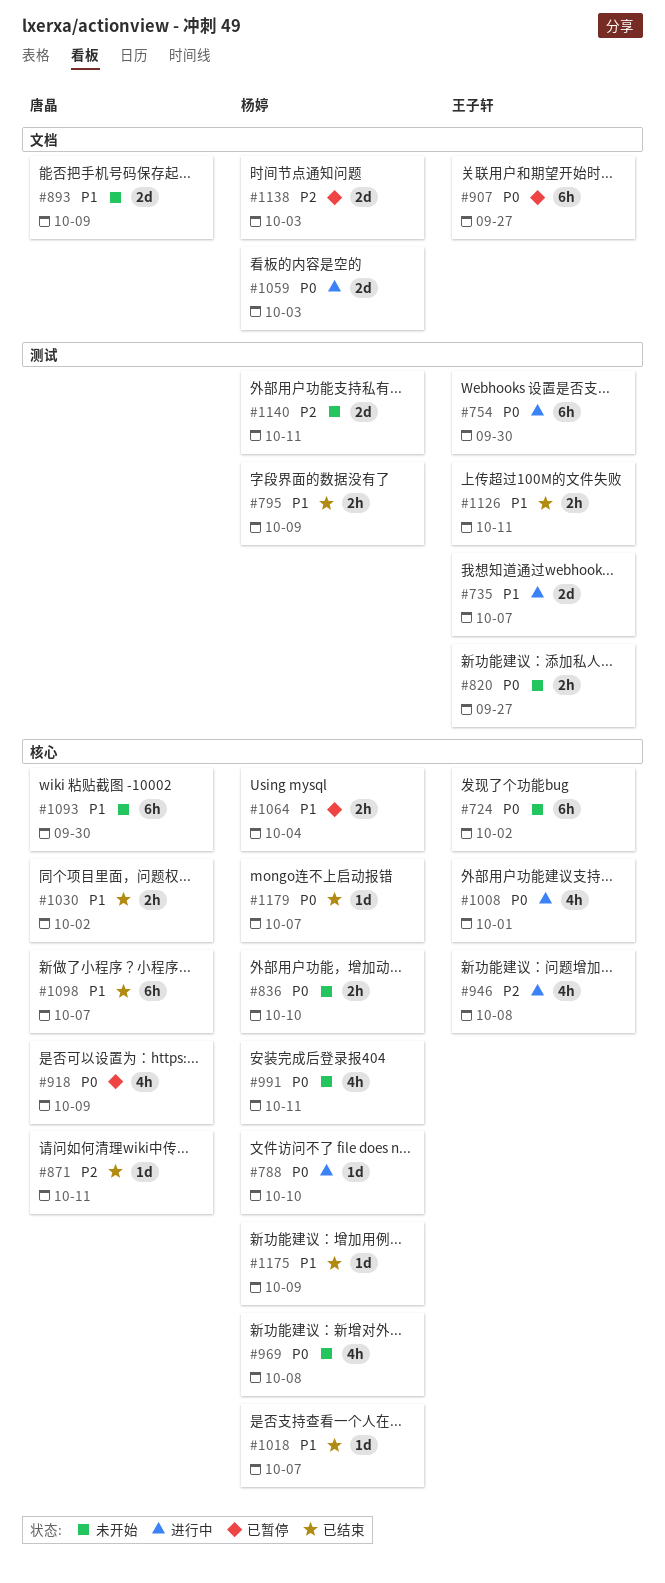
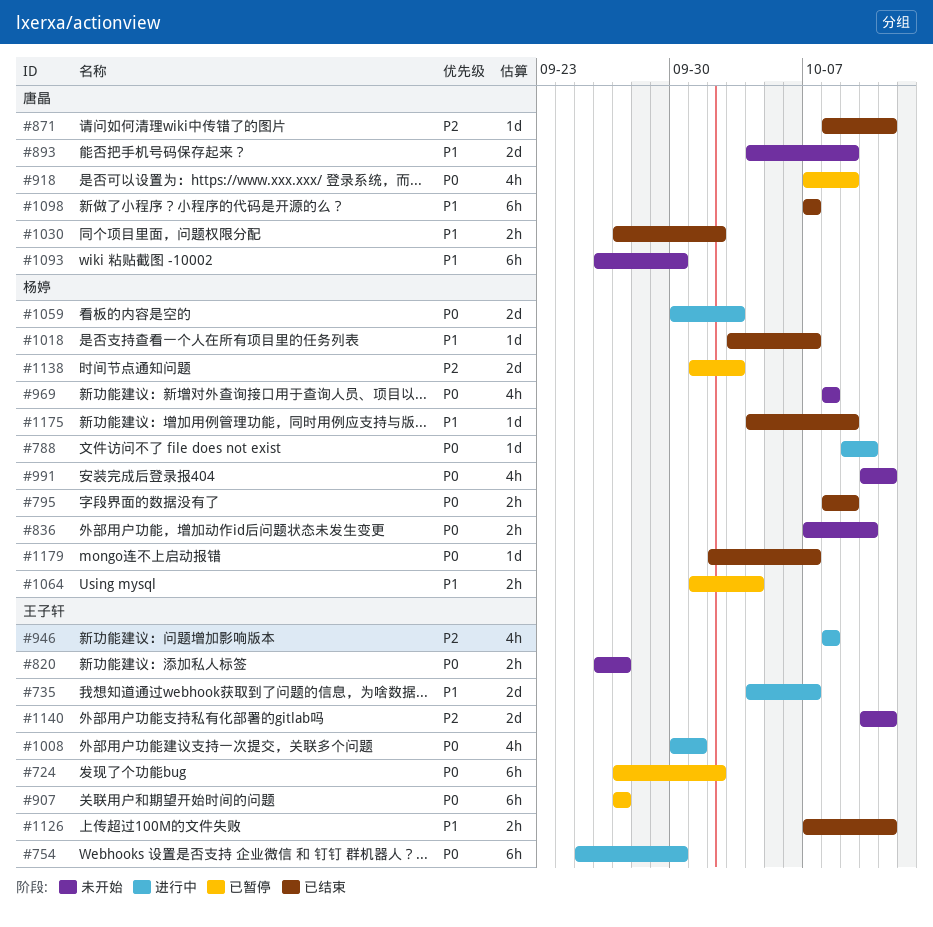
#724, status: 未开始 -> 已暂停
#795, priority: P1 -> P0
#1140, owner: 杨婷 -> 王子轩

